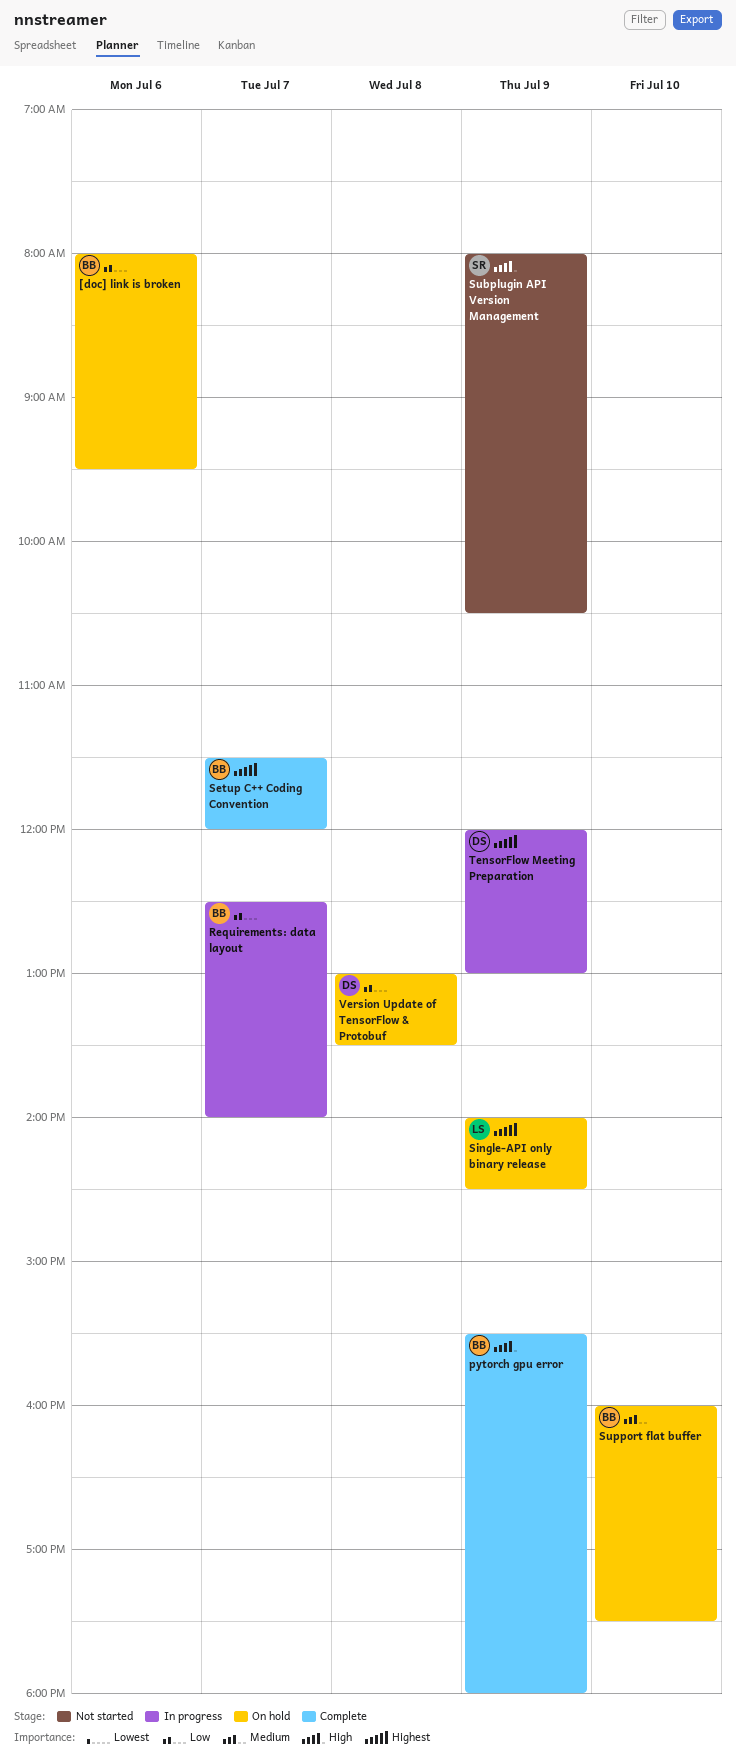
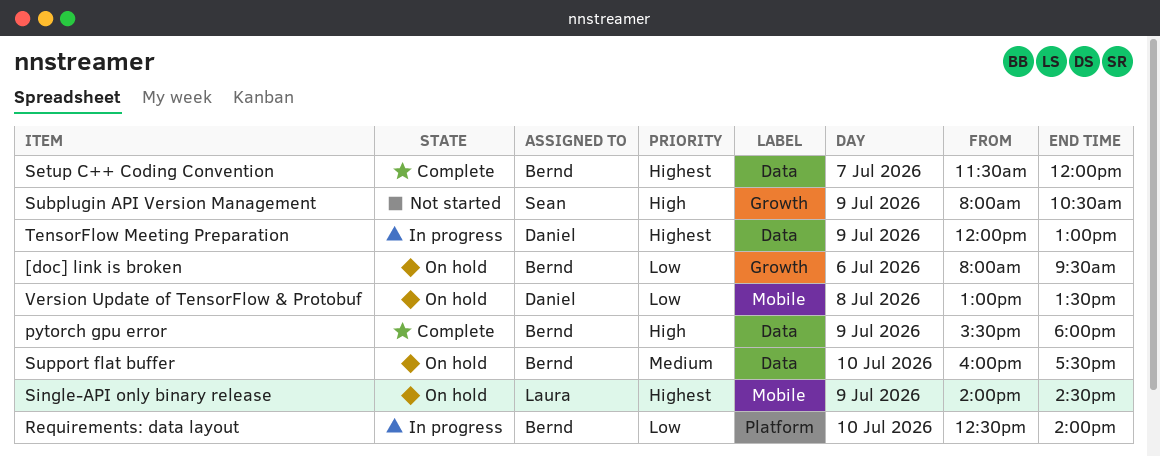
Requirements: data layout, day: Jul 7 -> Jul 10

